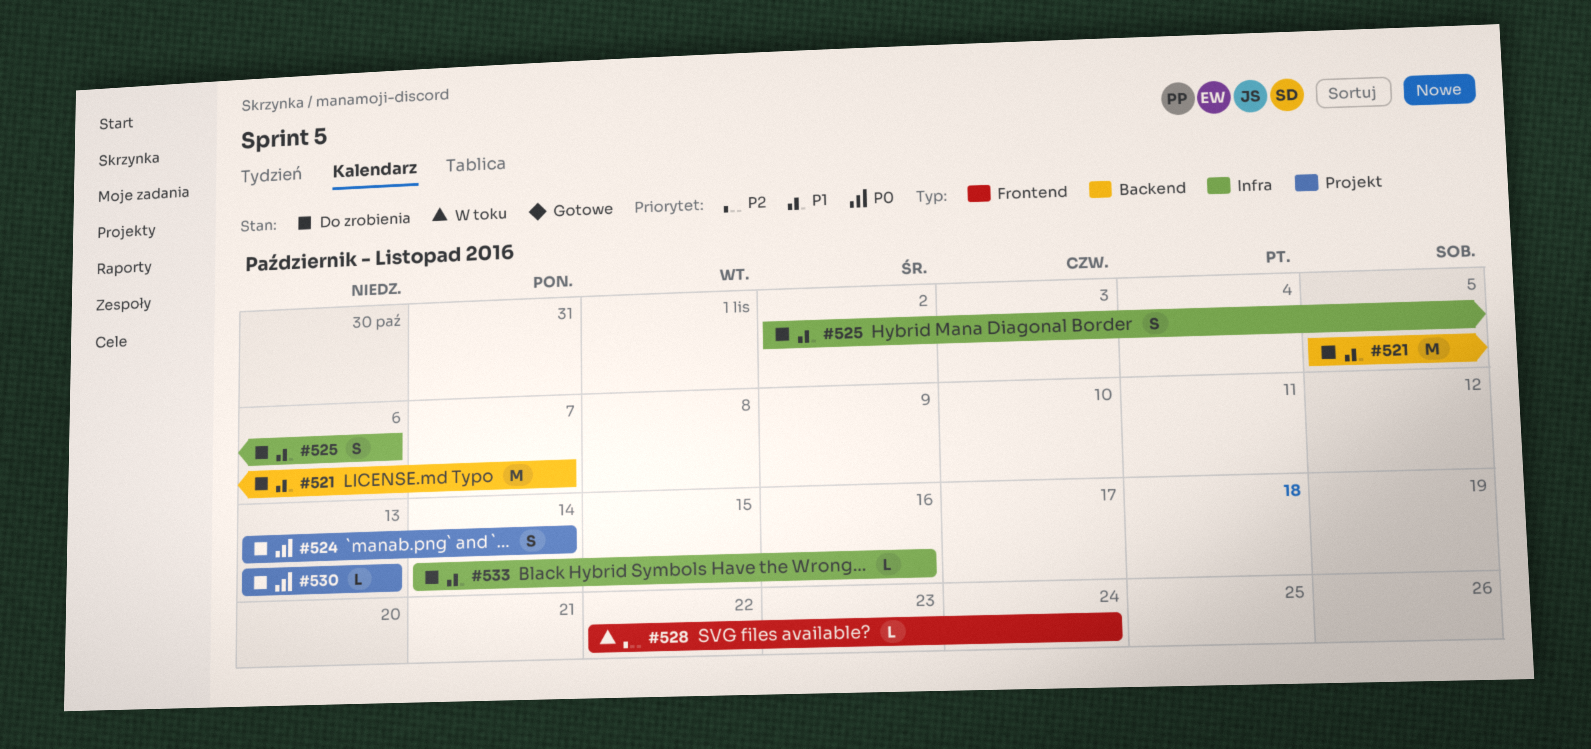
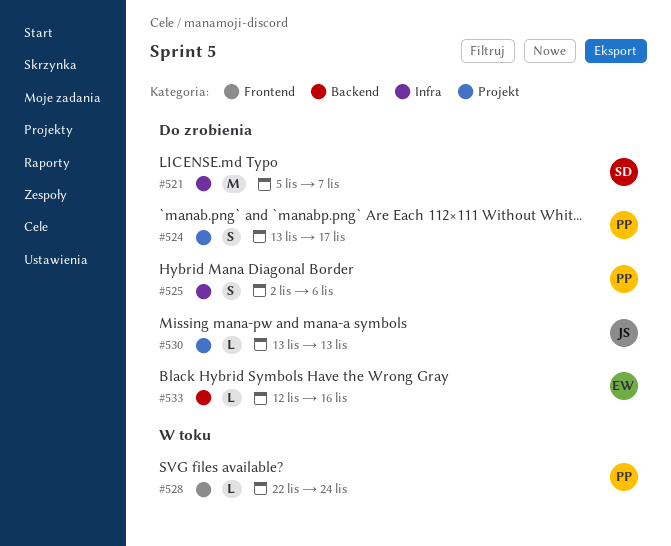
#521, label: Backend -> Infra
#524, due: Nov 14 -> Nov 17
#533, label: Infra -> Backend
#533, start: Nov 14 -> Nov 12

